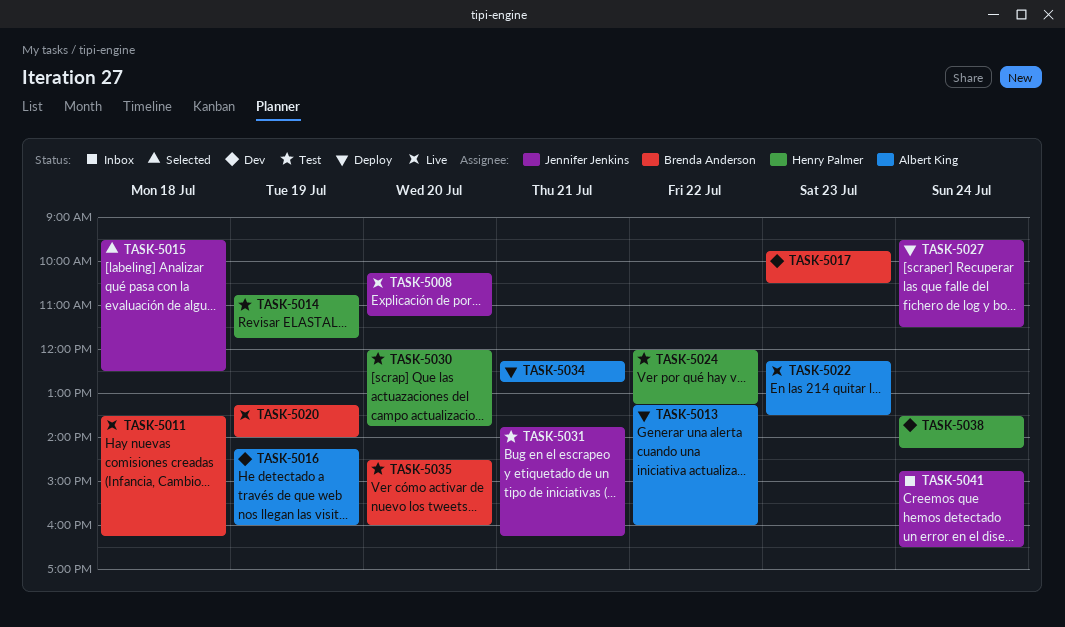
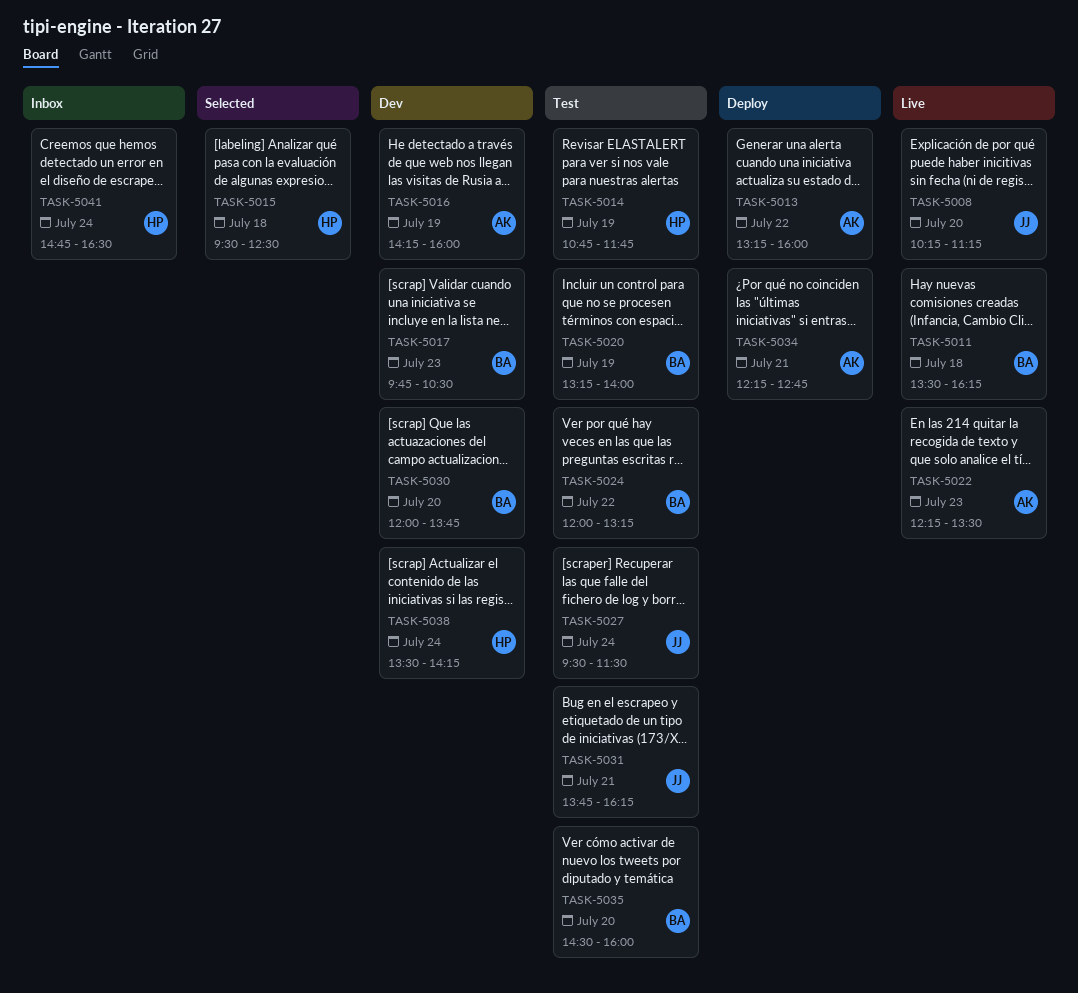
TASK-5015, owner: Jennifer Jenkins -> Henry Palmer
TASK-5020, status: Live -> Test
TASK-5024, owner: Henry Palmer -> Brenda Anderson
TASK-5027, status: Deploy -> Test
TASK-5030, status: Test -> Dev
TASK-5030, owner: Henry Palmer -> Brenda Anderson
TASK-5041, owner: Jennifer Jenkins -> Henry Palmer

